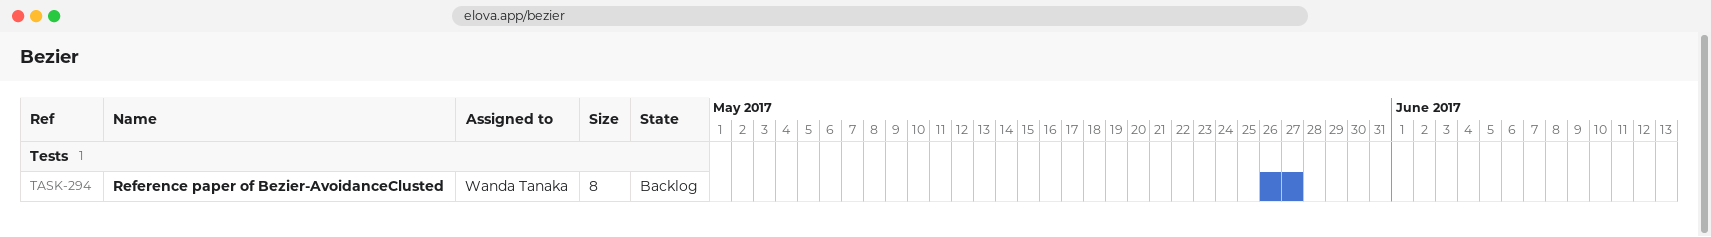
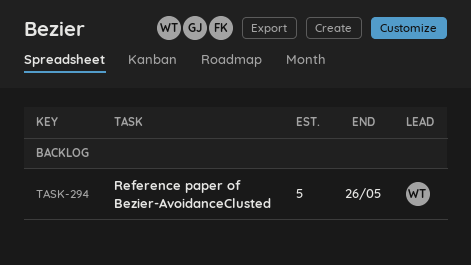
TASK-294, estimate: 8 -> 5
TASK-294, due: May 27 -> May 26

